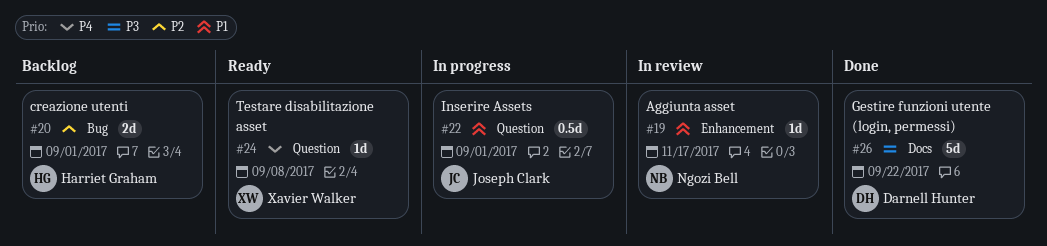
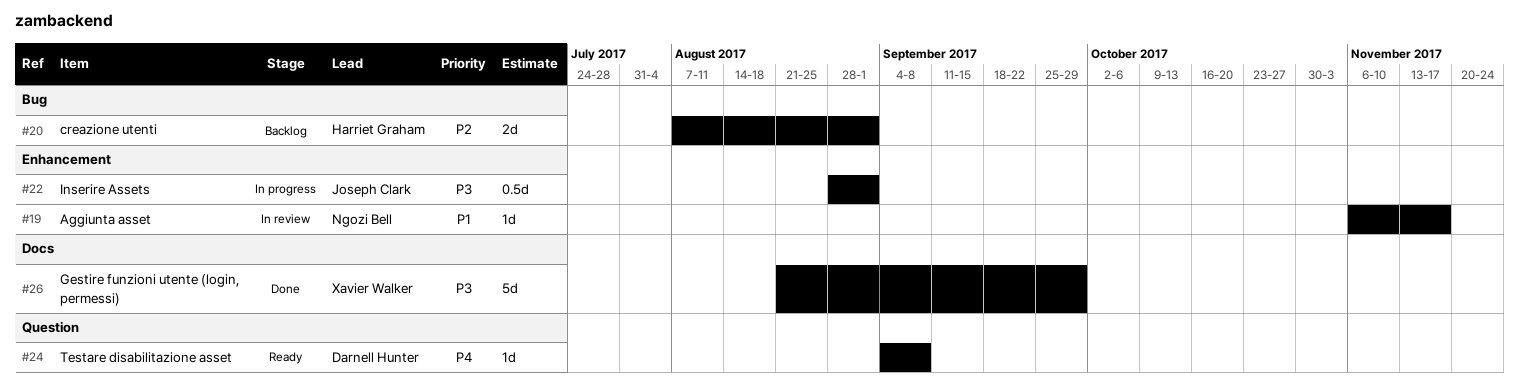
#22, priority: P1 -> P3
#22, label: Question -> Enhancement
#24, owner: Xavier Walker -> Darnell Hunter
#26, owner: Darnell Hunter -> Xavier Walker
#26, due: Sep 22 -> Sep 29

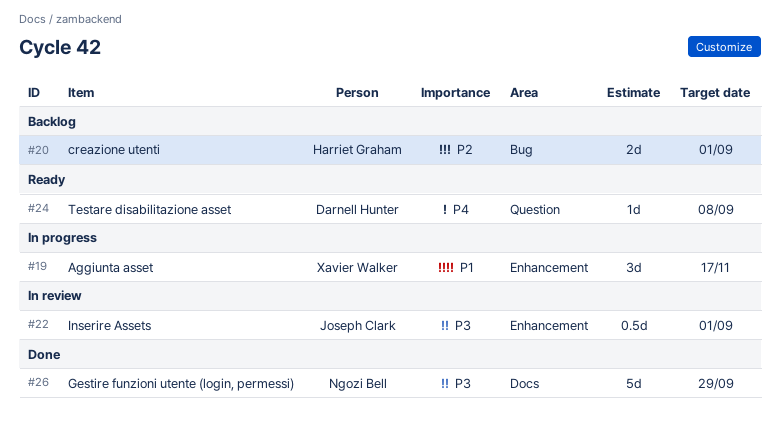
#19, status: In review -> In progress
#19, owner: Ngozi Bell -> Xavier Walker
#19, estimate: 1d -> 3d
#22, status: In progress -> In review
#26, owner: Xavier Walker -> Ngozi Bell

